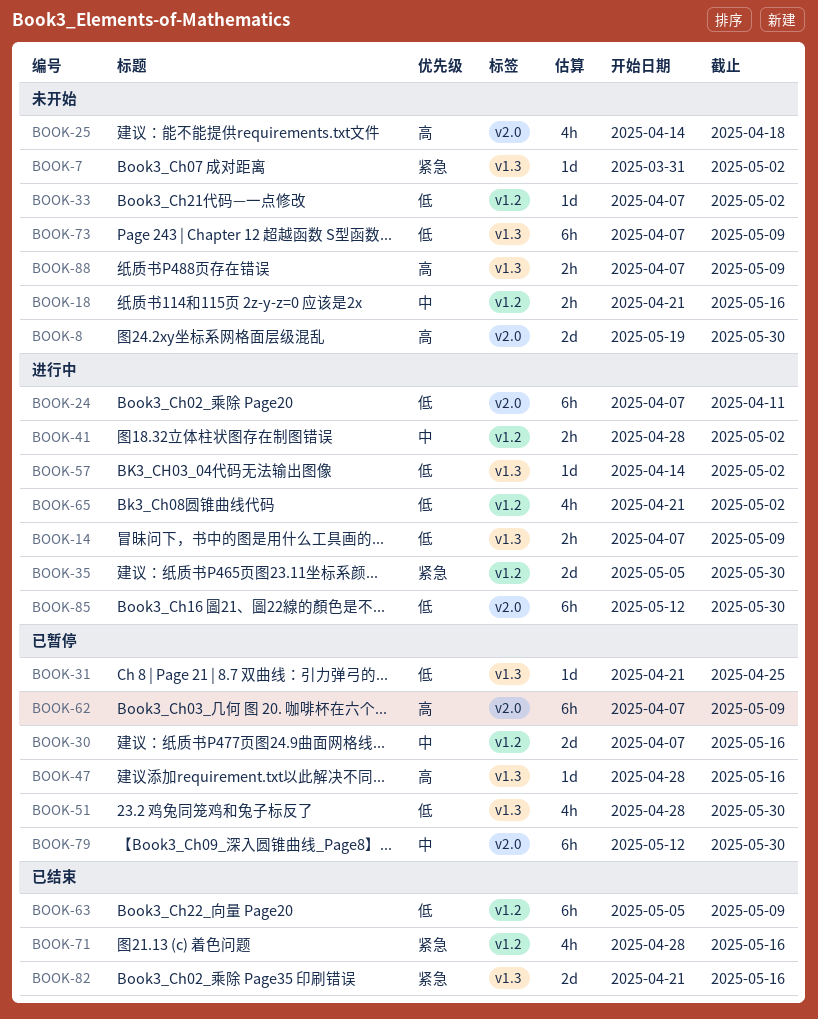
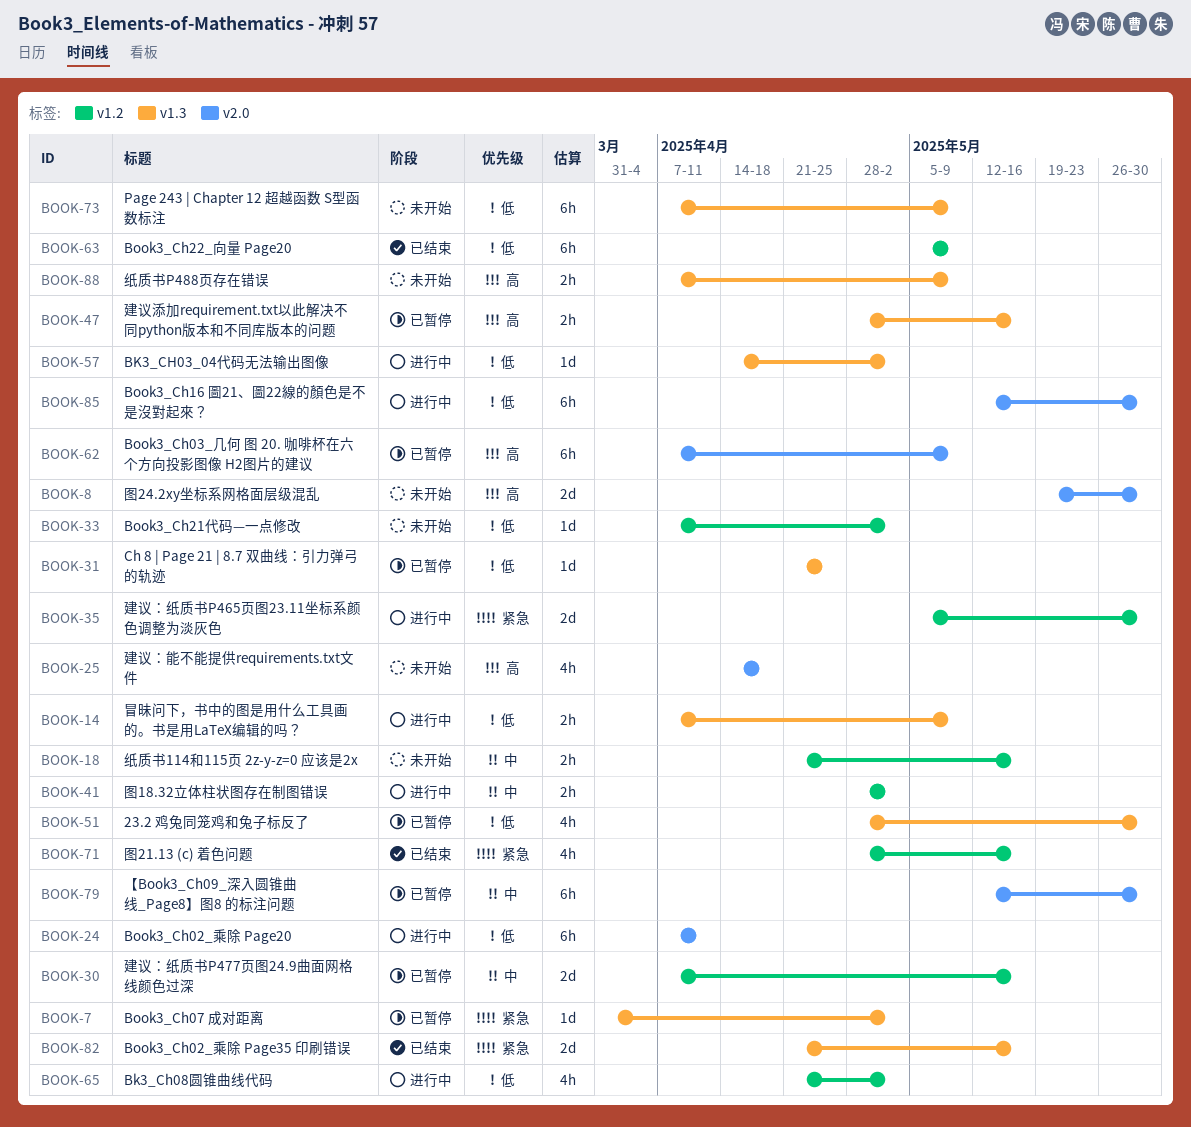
BOOK-7, status: 未开始 -> 已暂停
BOOK-47, estimate: 1d -> 2h

